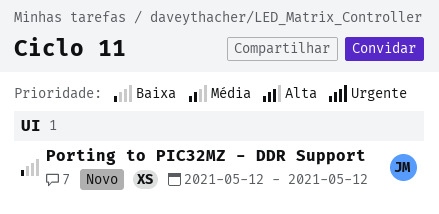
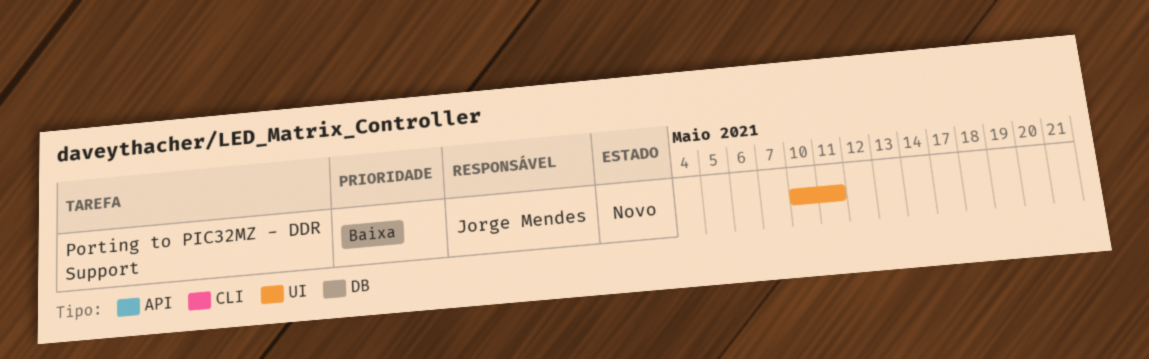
Porting to PIC32MZ - DDR Support, start: May 12 -> May 10
Porting to PIC32MZ - DDR Support, due: May 12 -> May 11

